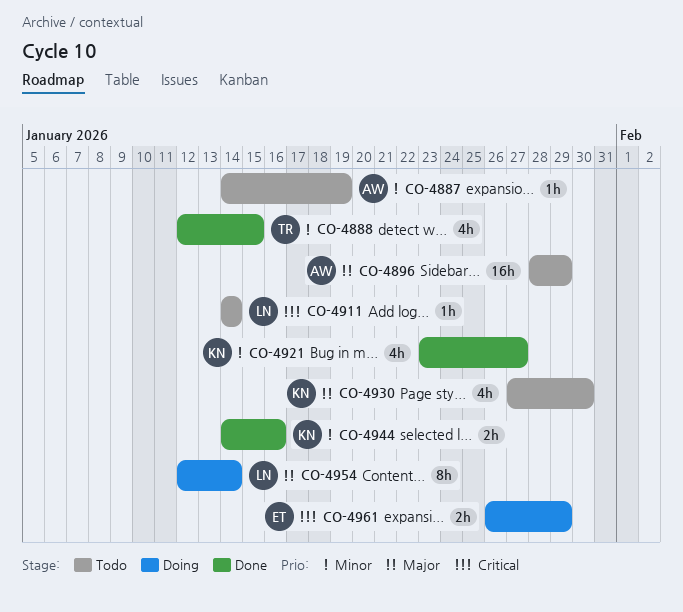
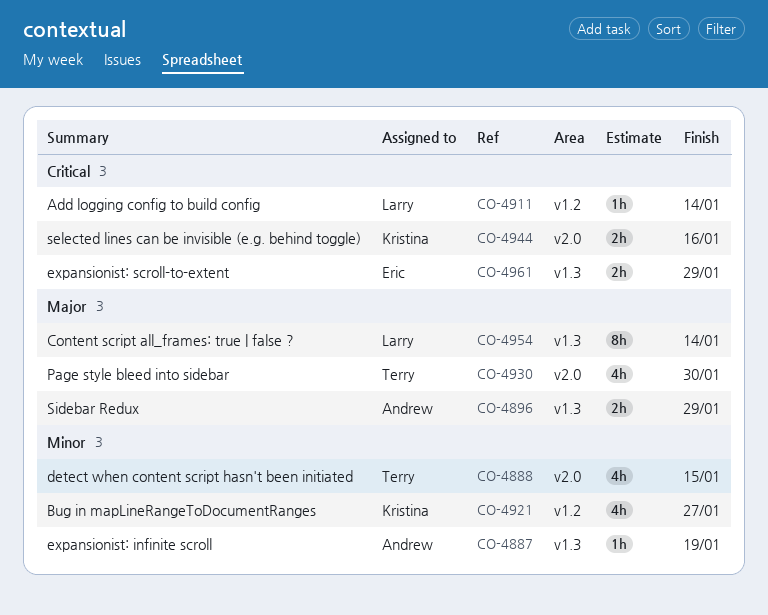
CO-4896, estimate: 16h -> 2h
CO-4930, owner: Kristina -> Terry
CO-4944, priority: Minor -> Critical

